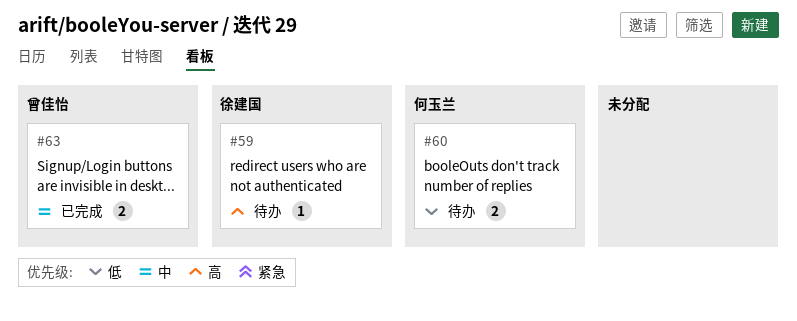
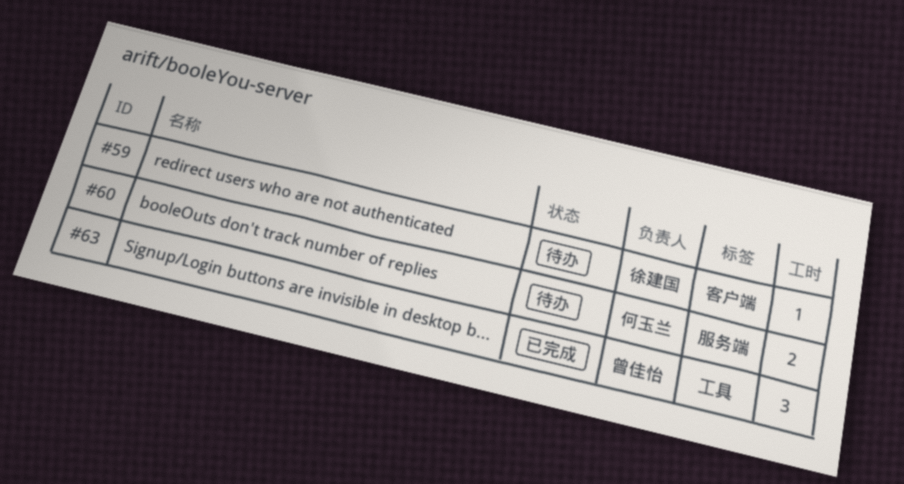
#63, estimate: 2 -> 3

